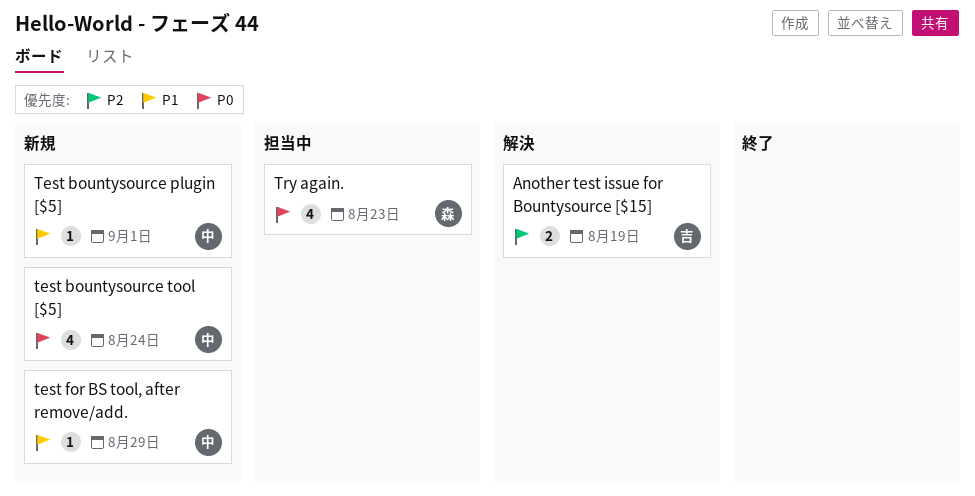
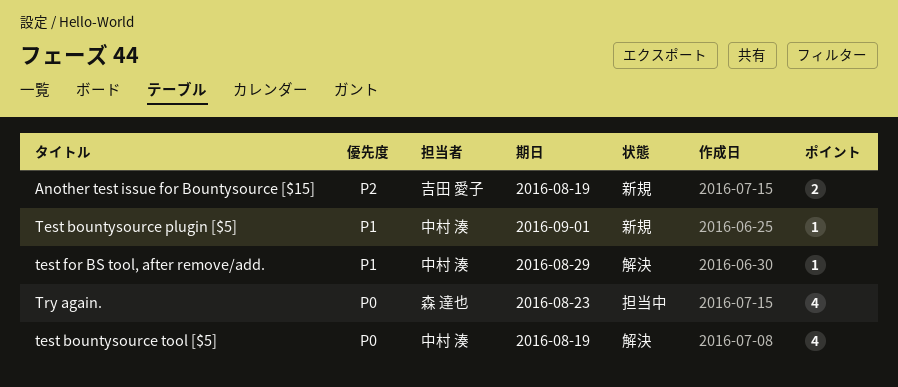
Another test issue for Bountysource [$15], status: 解決 -> 新規
test bountysource tool [$5], status: 新規 -> 解決
test bountysource tool [$5], due: Aug 24 -> Aug 19
test for BS tool, after remove/add., status: 新規 -> 解決

